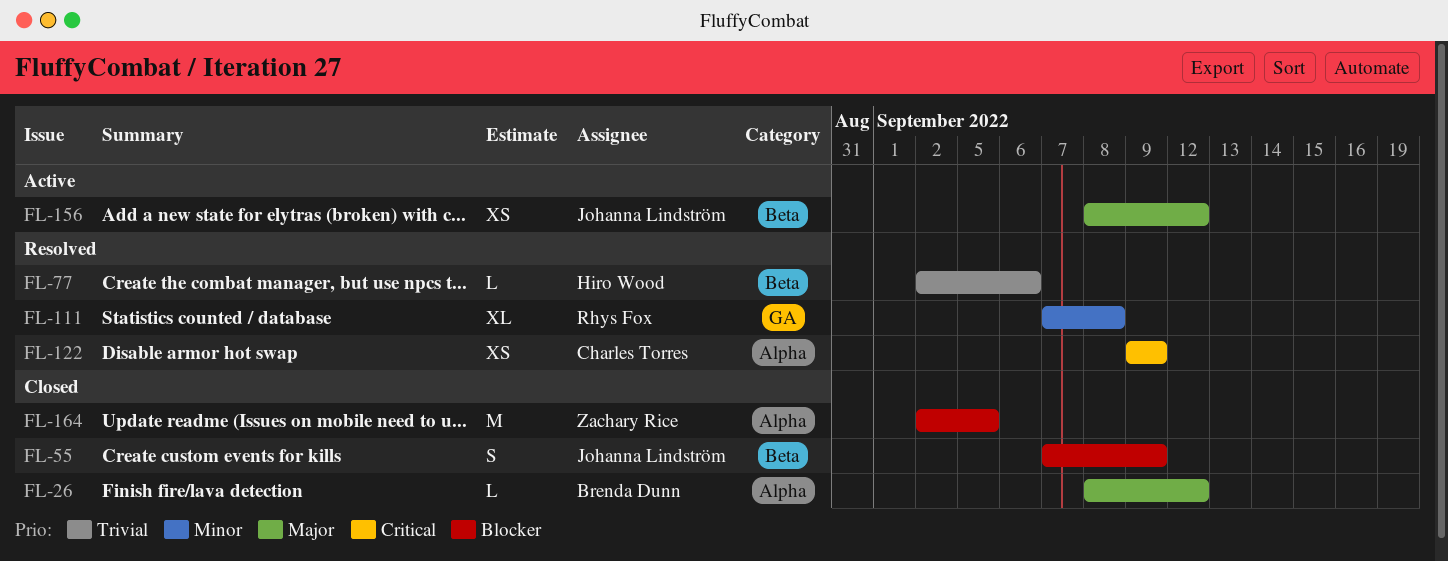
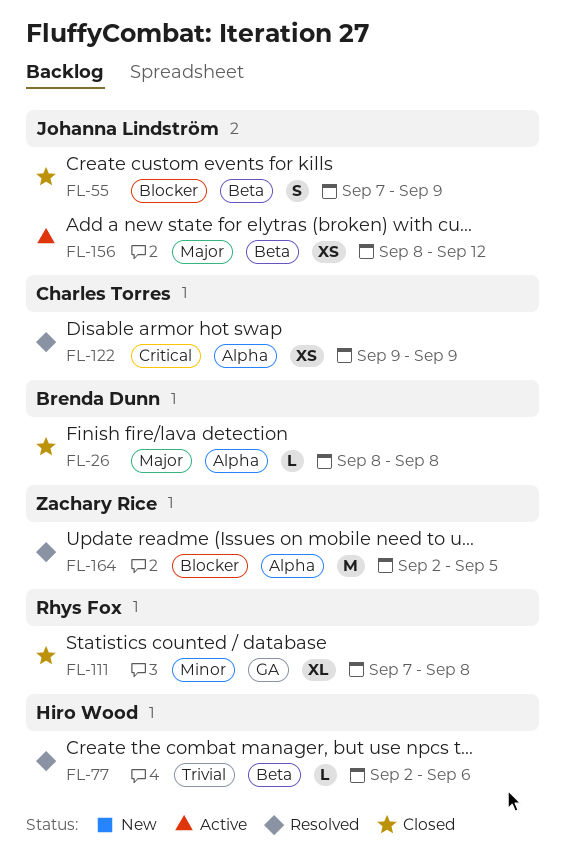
FL-26, due: Sep 12 -> Sep 8
FL-111, status: Resolved -> Closed
FL-164, status: Closed -> Resolved

